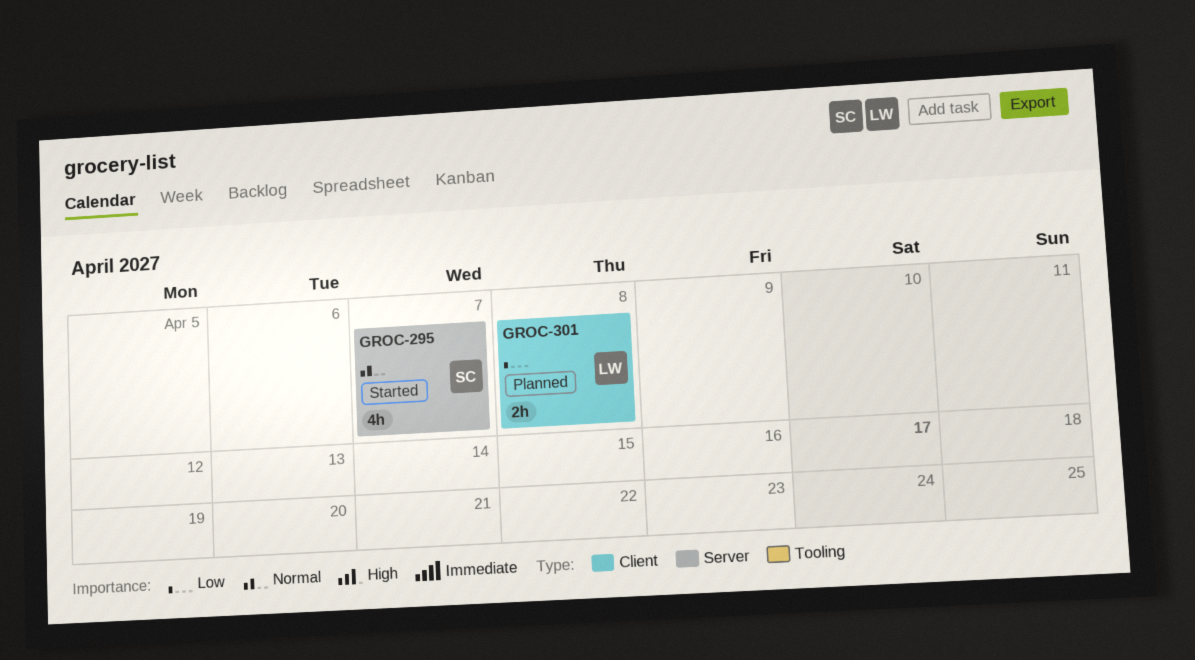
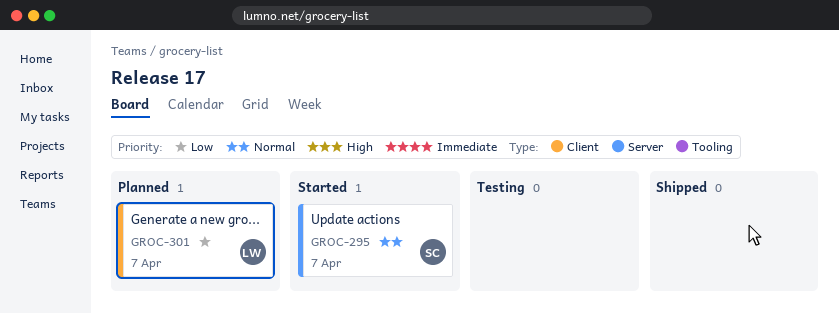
GROC-301, due: Apr 8 -> Apr 7

